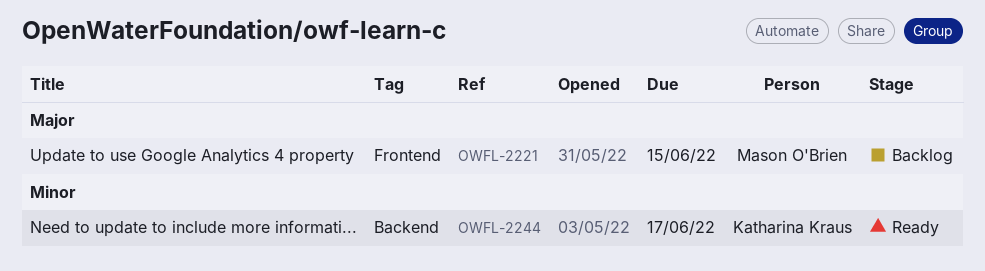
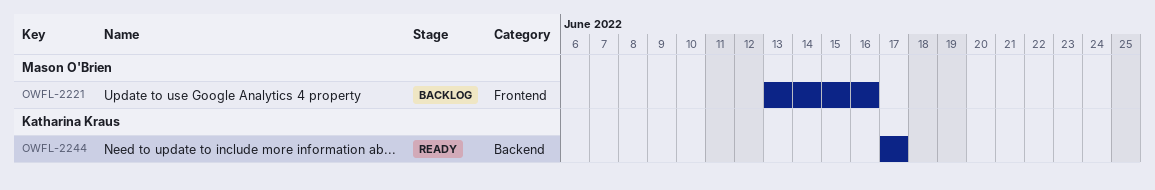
OWFL-2221, due: Jun 15 -> Jun 16

